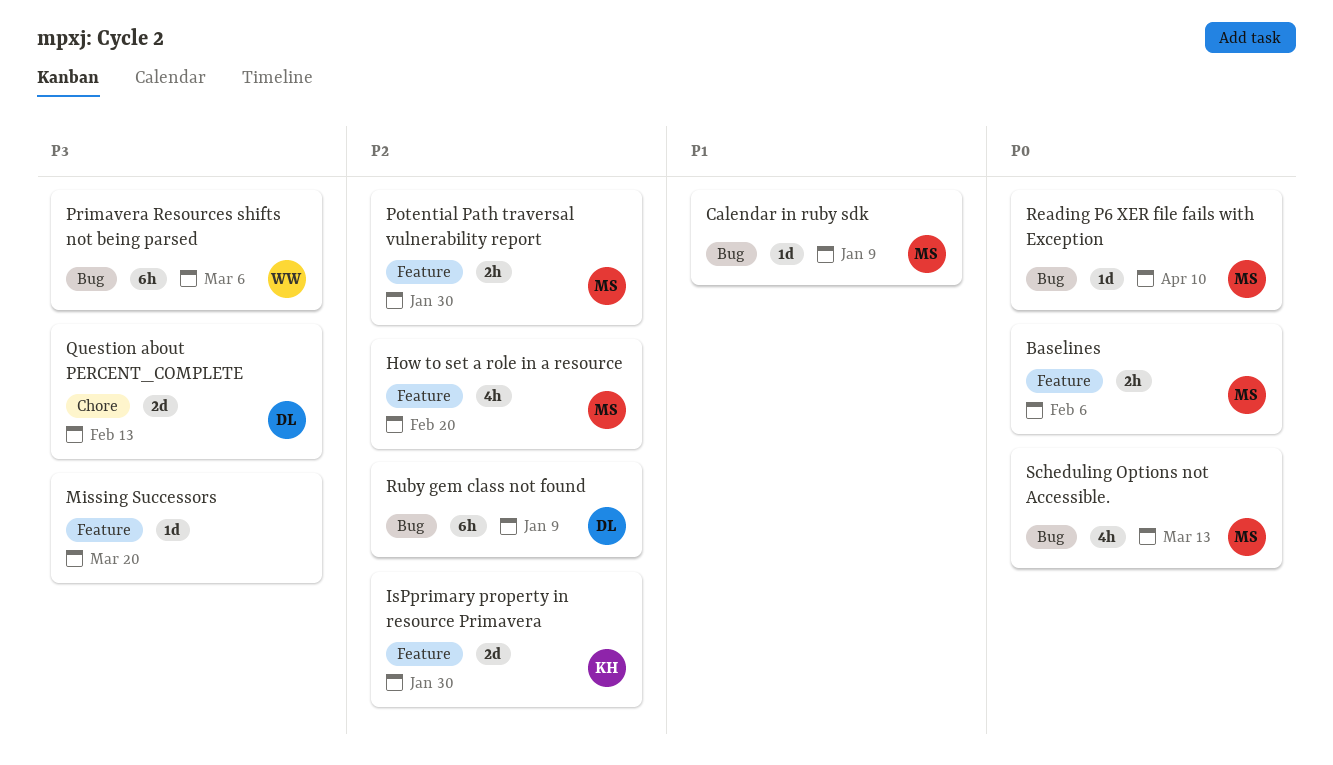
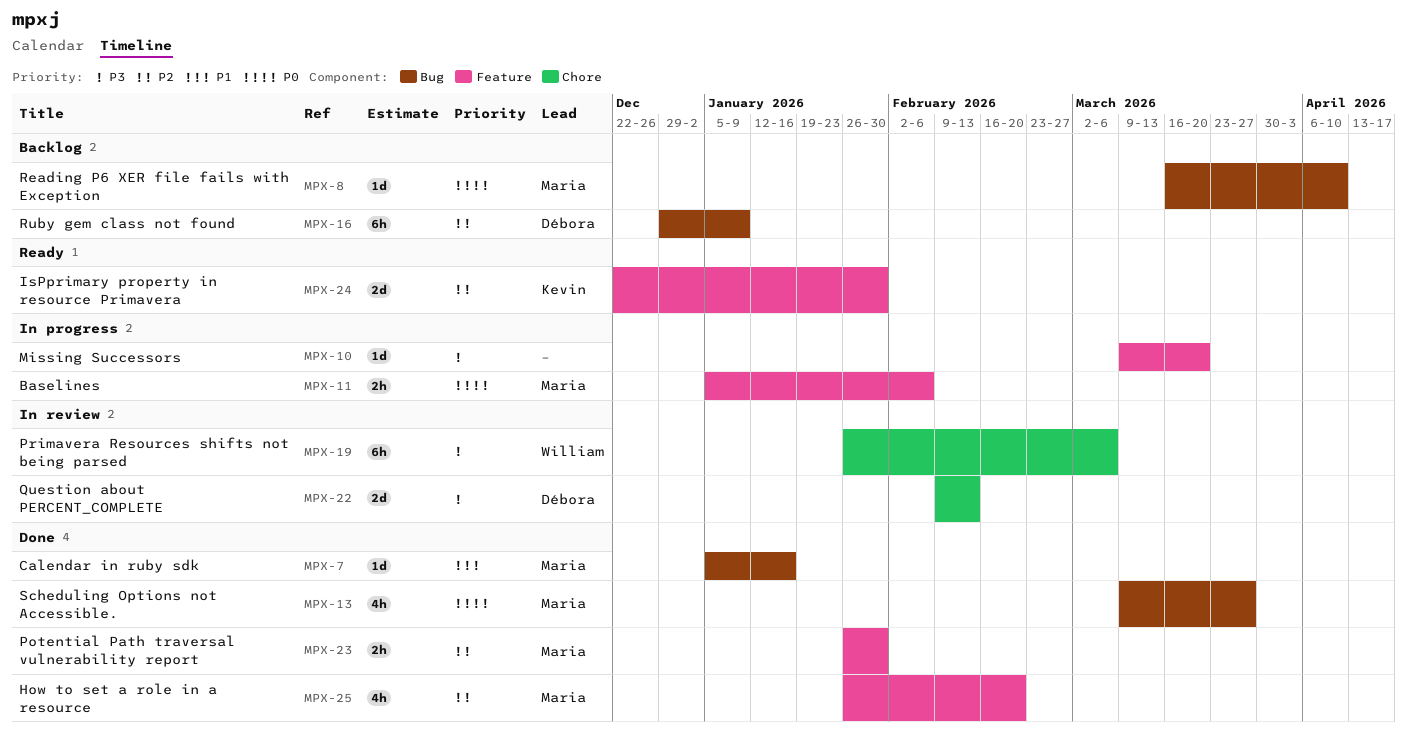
Calendar in ruby sdk, due: Jan 9 -> Jan 16
Primavera Resources shifts not being parsed, label: Bug -> Chore
Scheduling Options not Accessible., due: Mar 13 -> Mar 27

